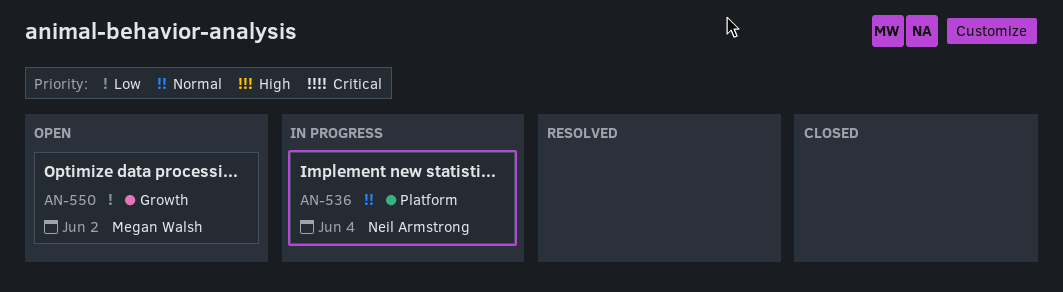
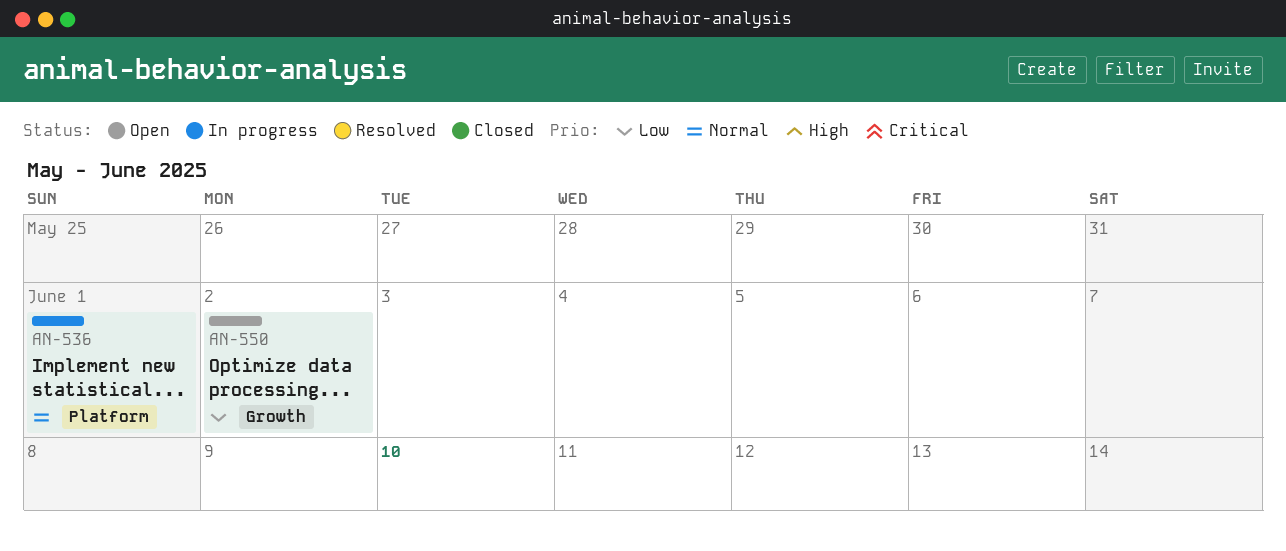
AN-536, due: Jun 4 -> Jun 1

